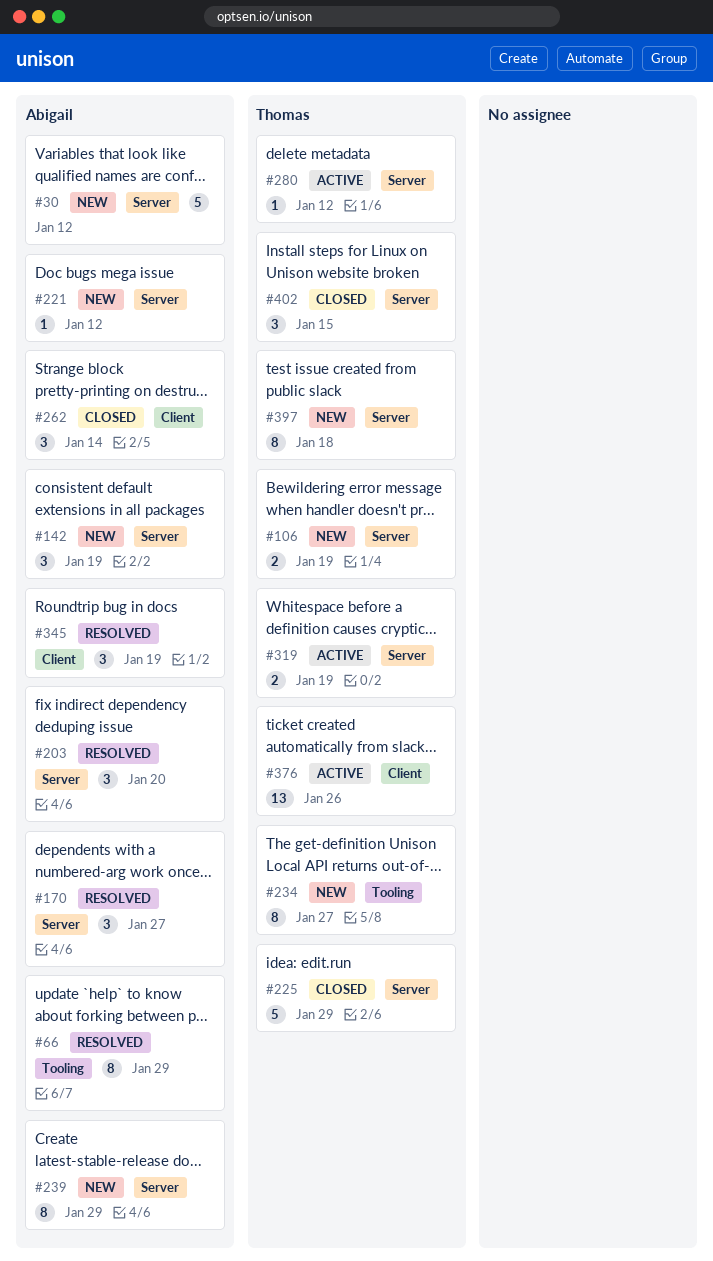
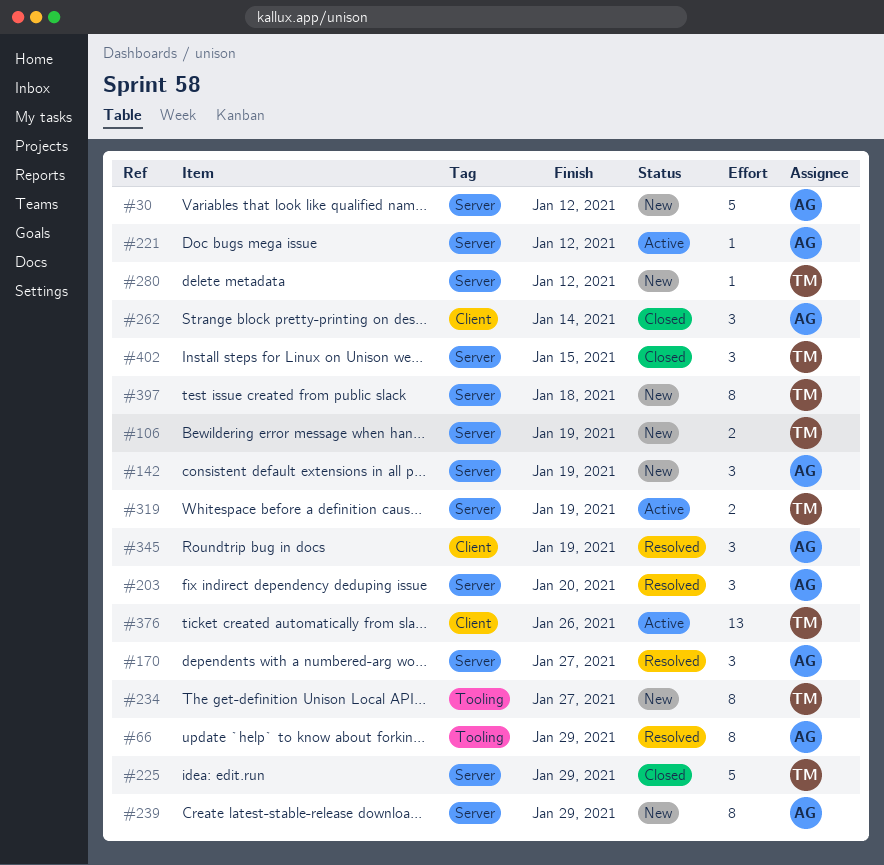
#221, status: New -> Active
#280, status: Active -> New

